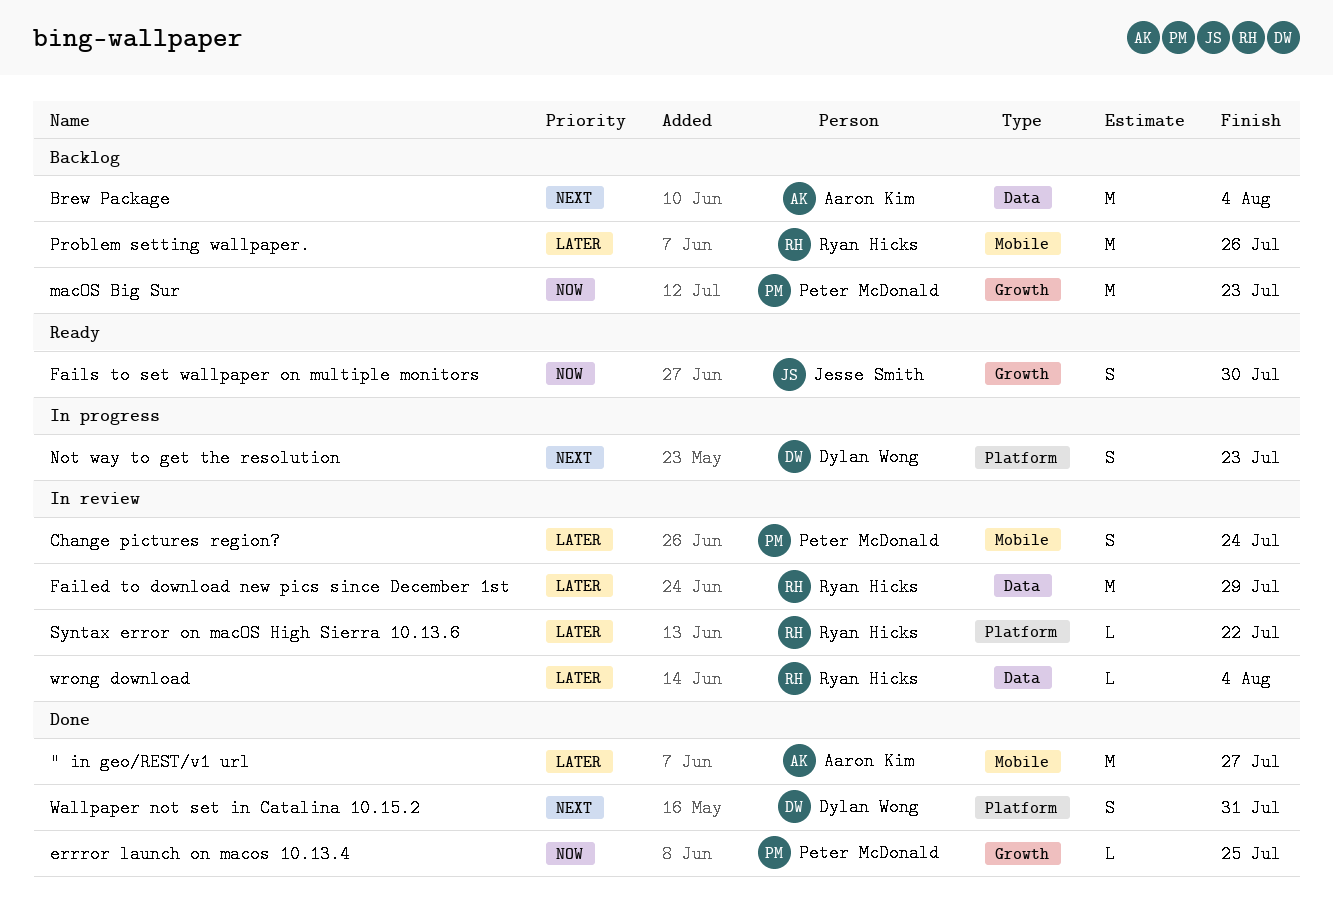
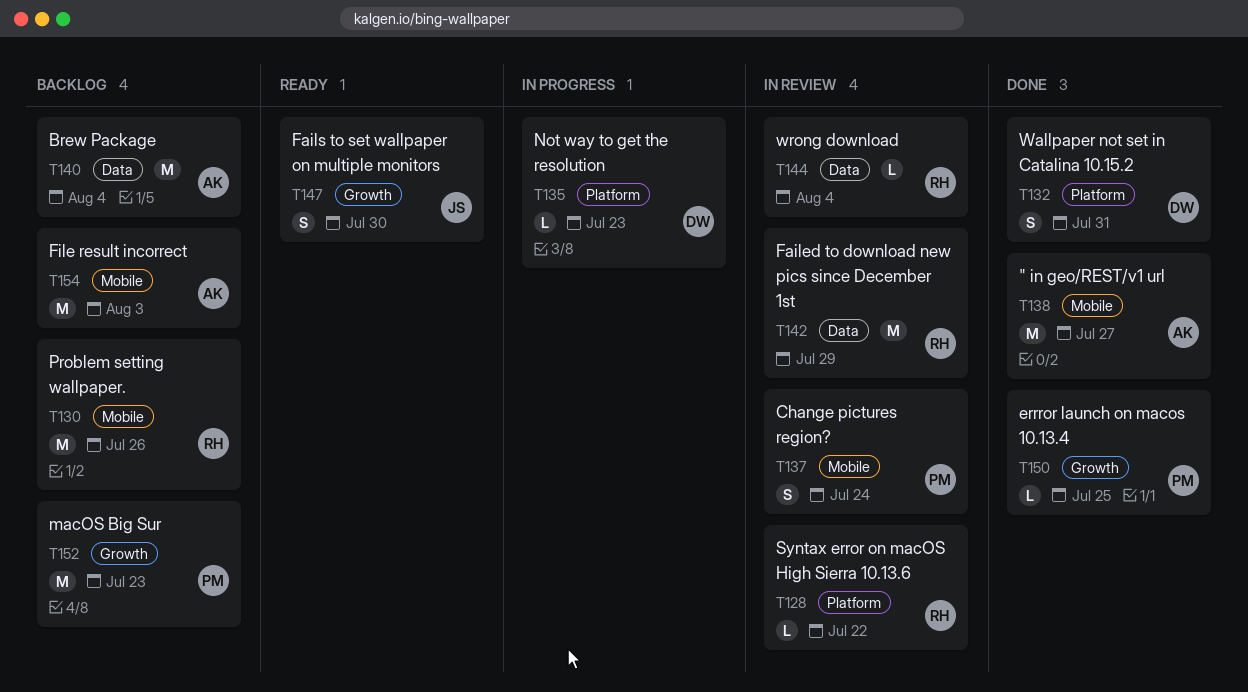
File result incorrect: none -> present
Not way to get the resolution, estimate: S -> L

